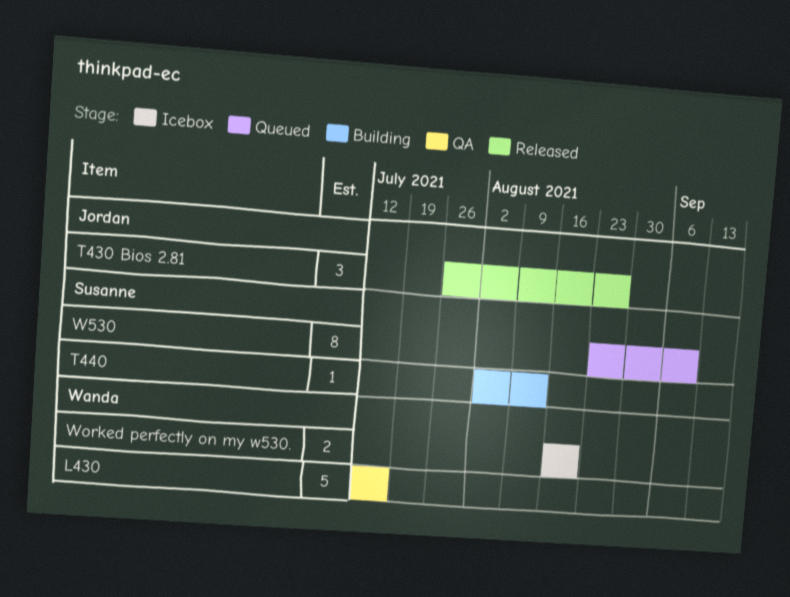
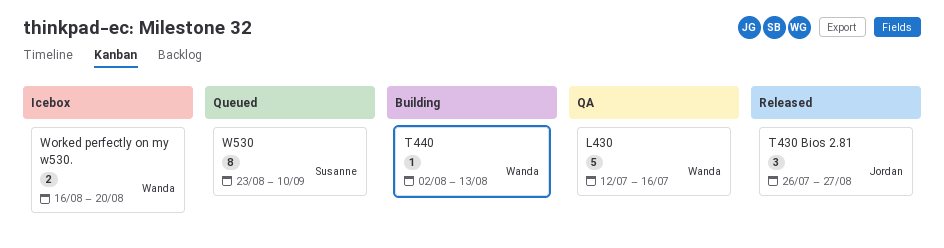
T440, owner: Susanne -> Wanda

